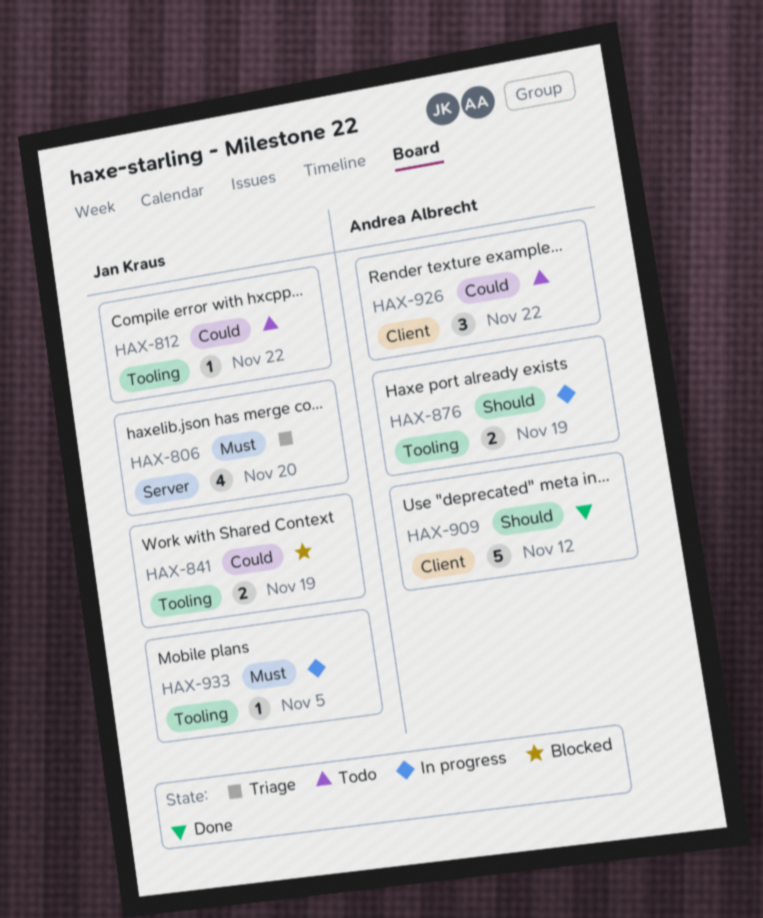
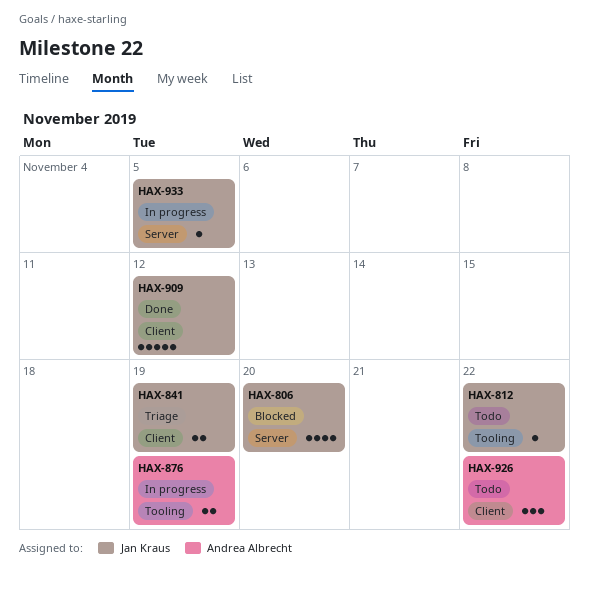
HAX-806, status: Triage -> Blocked
HAX-841, status: Blocked -> Triage
HAX-841, label: Tooling -> Client
HAX-909, owner: Andrea Albrecht -> Jan Kraus
HAX-933, label: Tooling -> Server

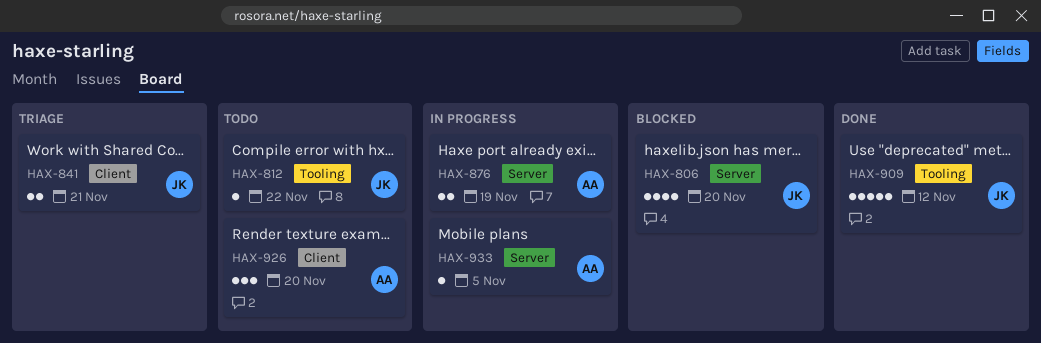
HAX-841, due: Nov 19 -> Nov 21
HAX-876, label: Tooling -> Server
HAX-909, label: Client -> Tooling
HAX-926, due: Nov 22 -> Nov 20
HAX-933, owner: Jan Kraus -> Andrea Albrecht

